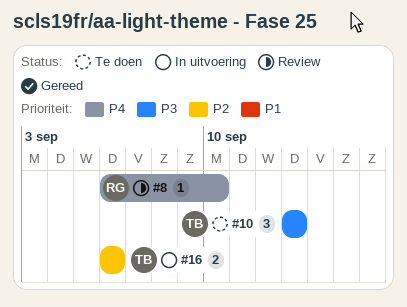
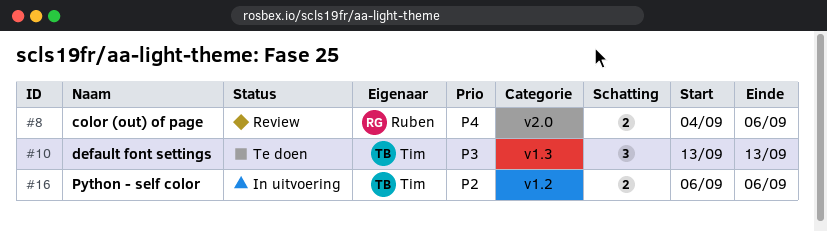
#8, estimate: 1 -> 2
#8, start: Sep 6 -> Sep 4
#8, due: Sep 10 -> Sep 6

